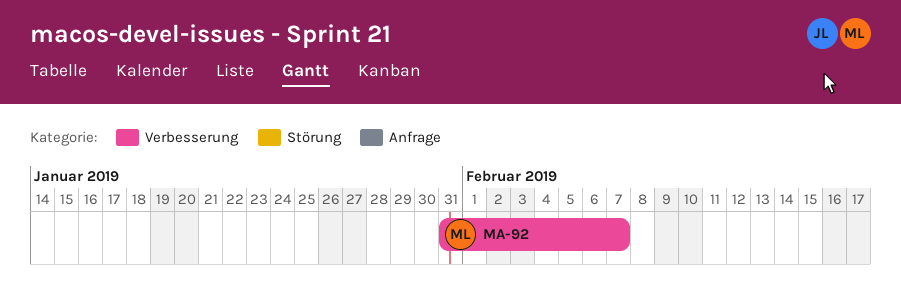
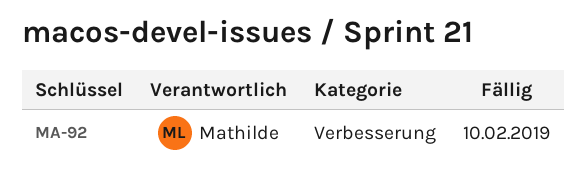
MA-92, due: Feb 7 -> Feb 10

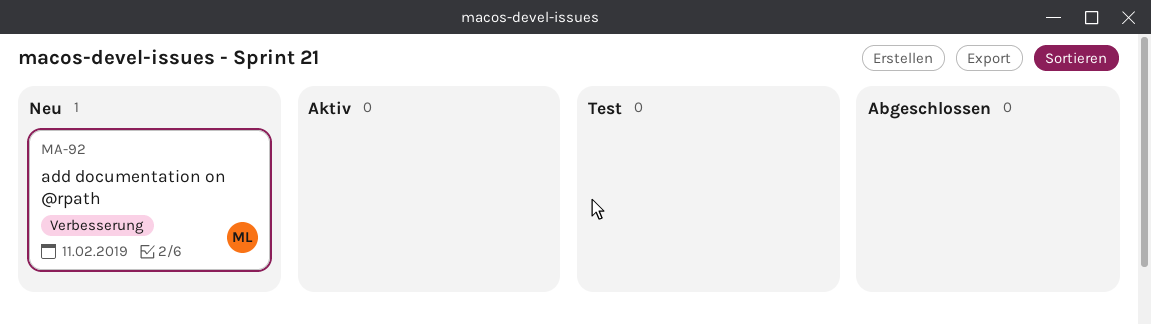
MA-92, due: Feb 10 -> Feb 11

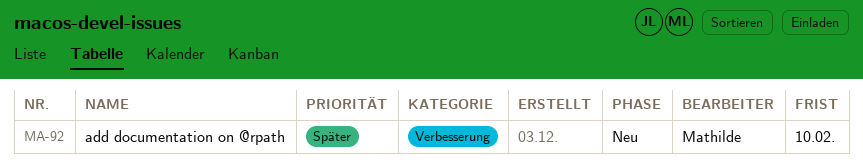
MA-92, due: Feb 11 -> Feb 10

